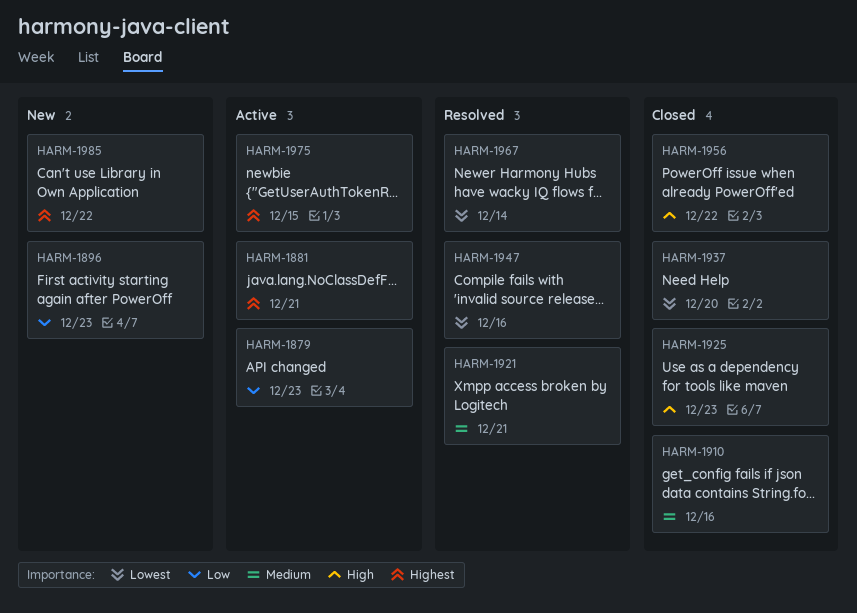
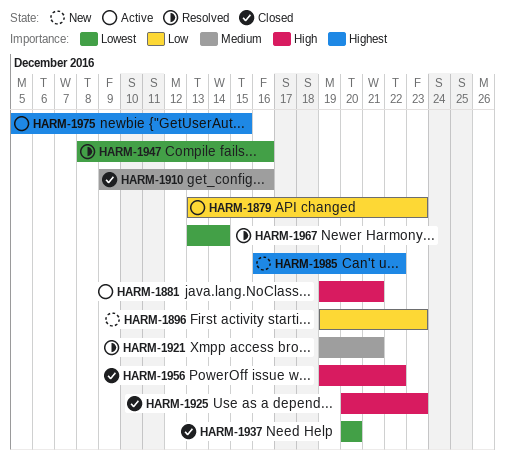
HARM-1881, priority: Highest -> High

